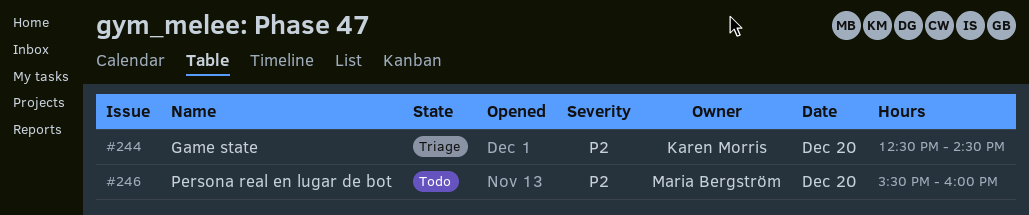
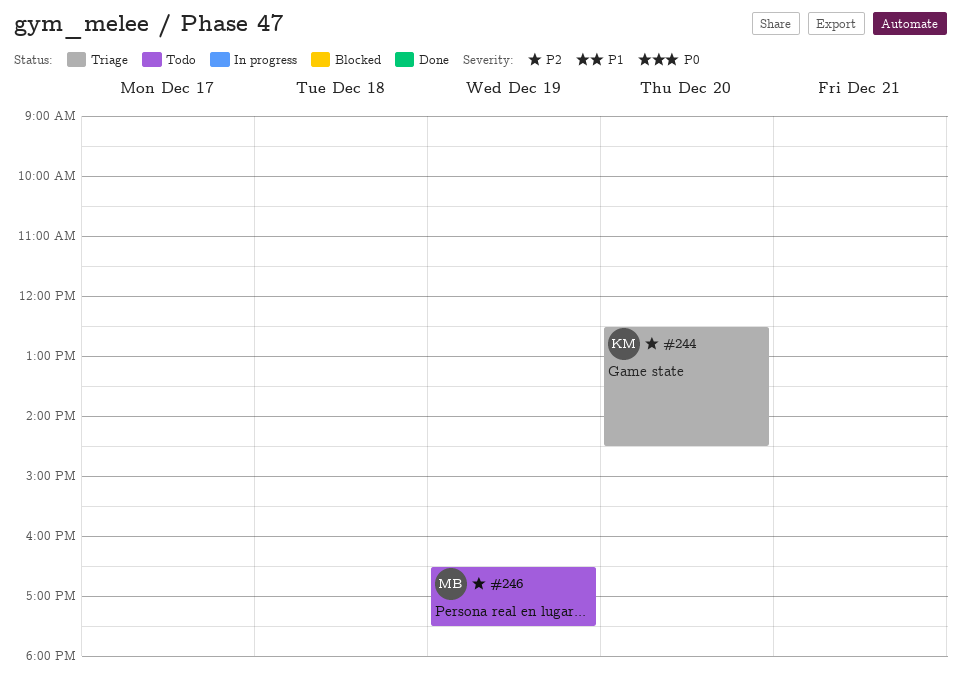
#246, day: Dec 20 -> Dec 19
#246, begins: 15:30 -> 16:30
#246, ends: 16:00 -> 17:30

